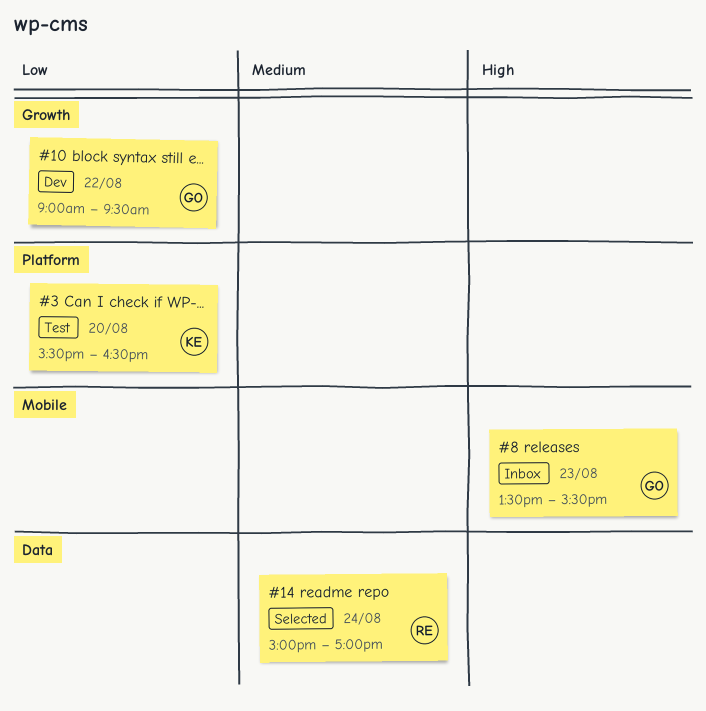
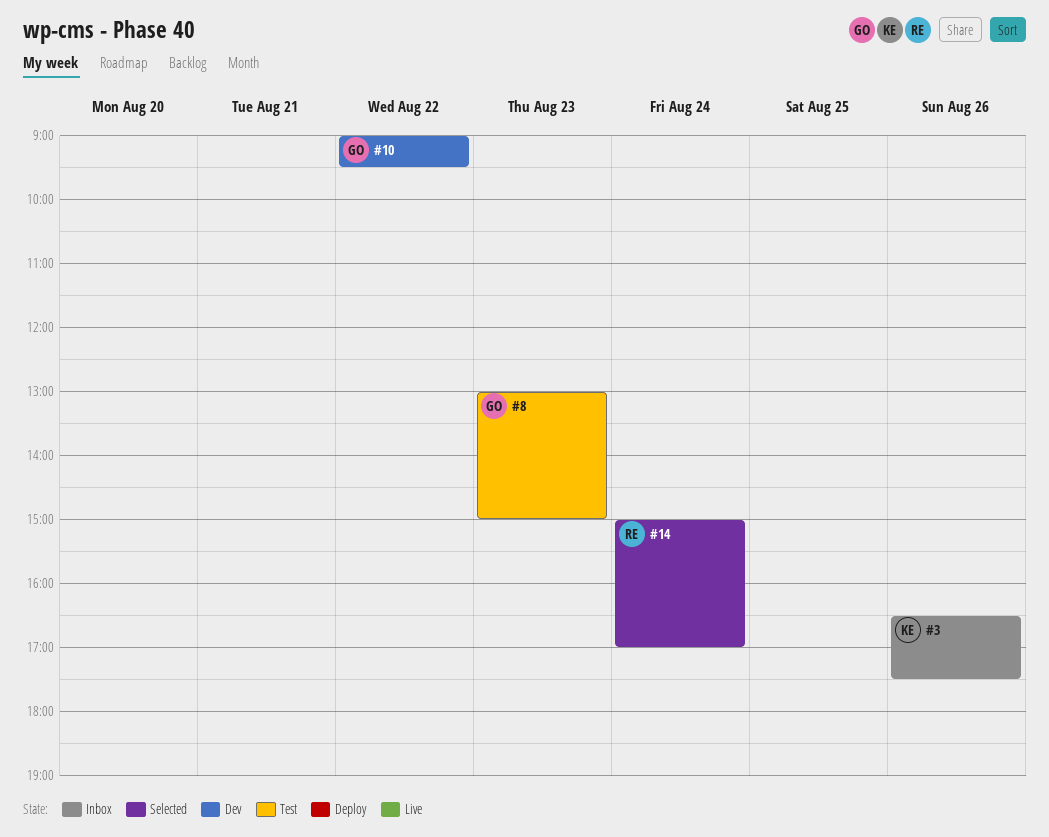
#3, status: Test -> Inbox
#3, day: Aug 20 -> Aug 26
#3, begins: 15:30 -> 16:30
#3, ends: 16:30 -> 17:30
#8, status: Inbox -> Test
#8, begins: 13:30 -> 13:00
#8, ends: 15:30 -> 15:00

